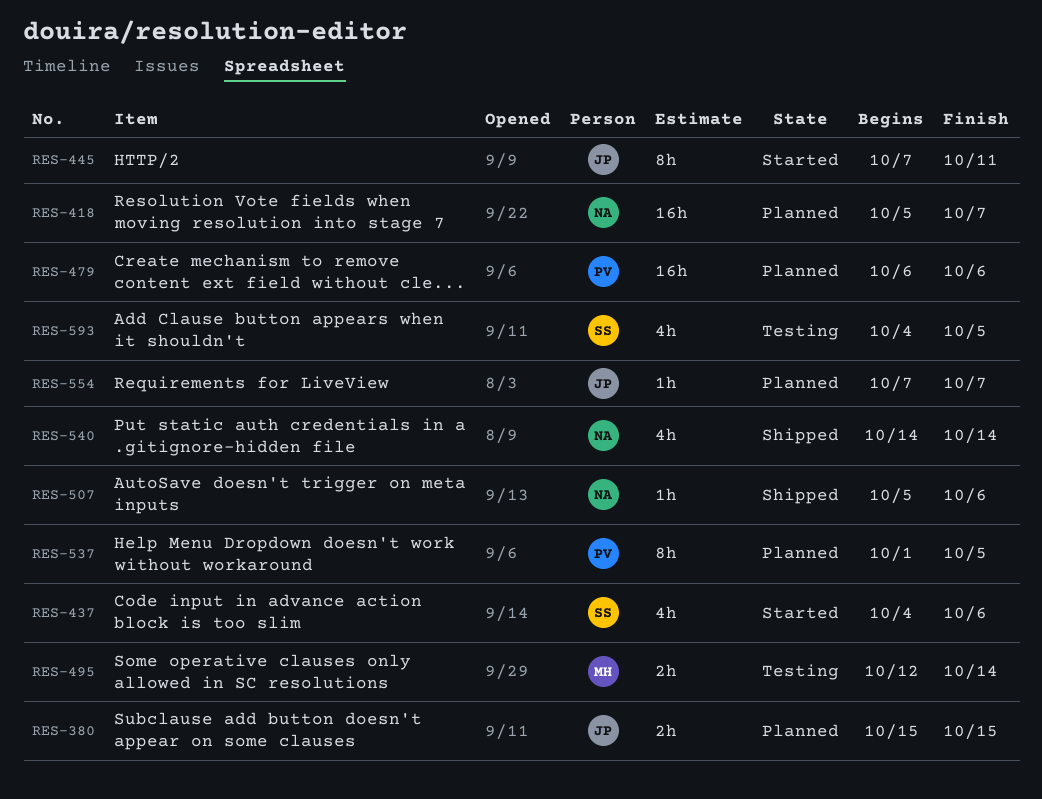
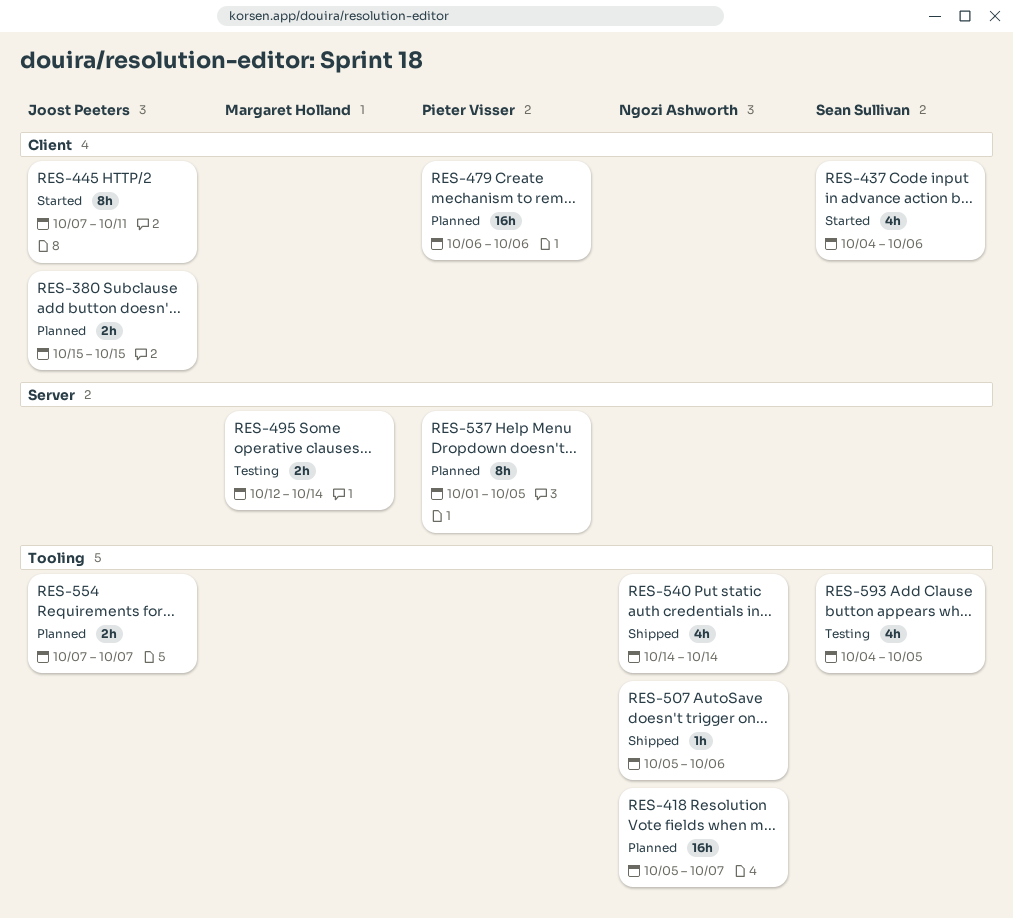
RES-554, estimate: 1h -> 2h

